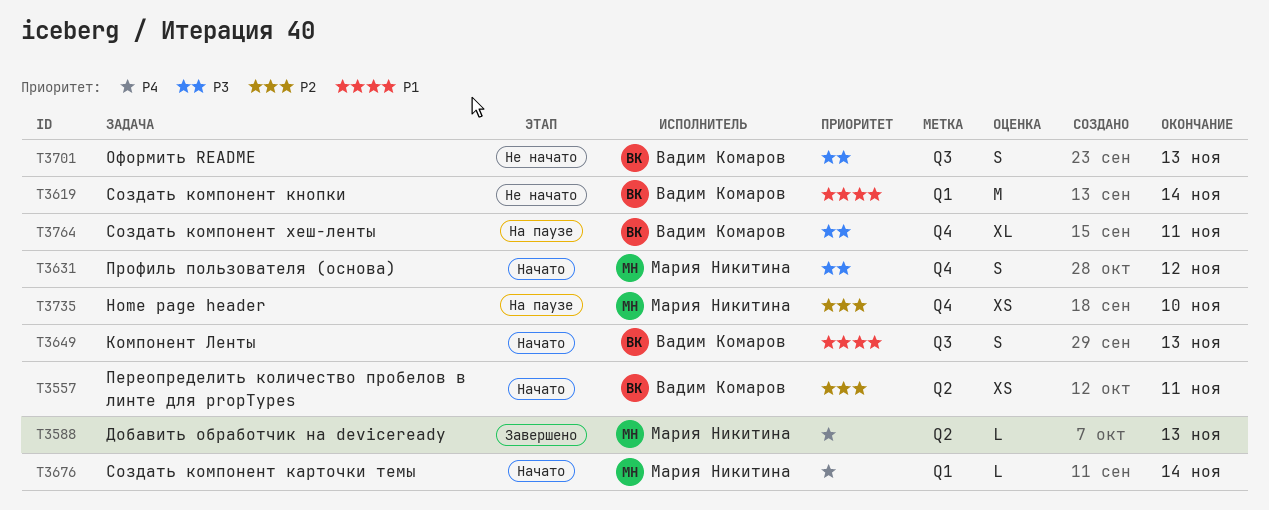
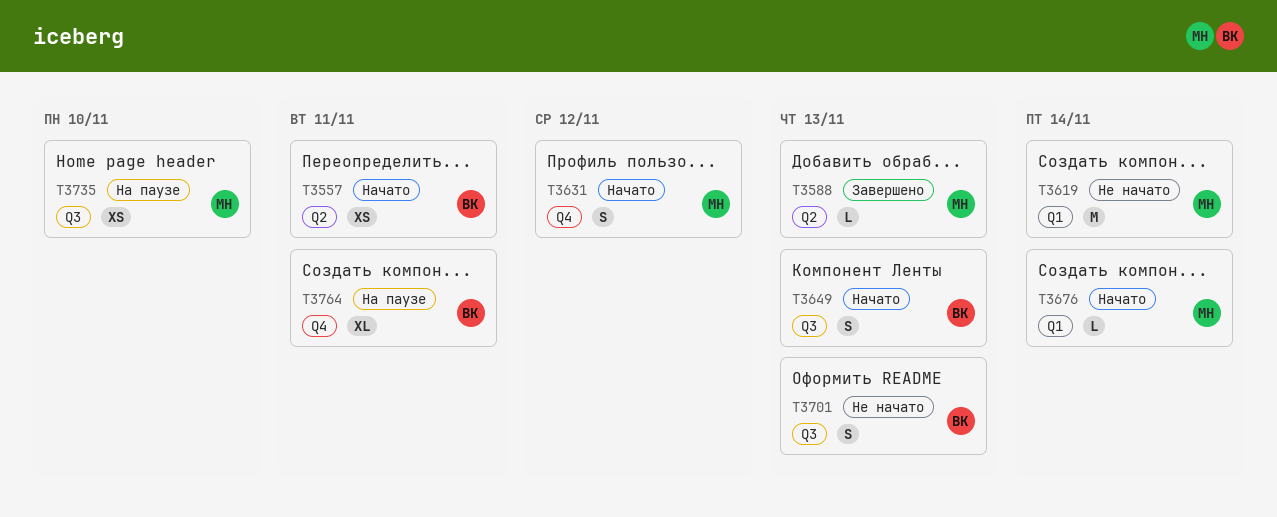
T3619, owner: Вадим Комаров -> Мария Никитина
T3735, label: Q4 -> Q3

